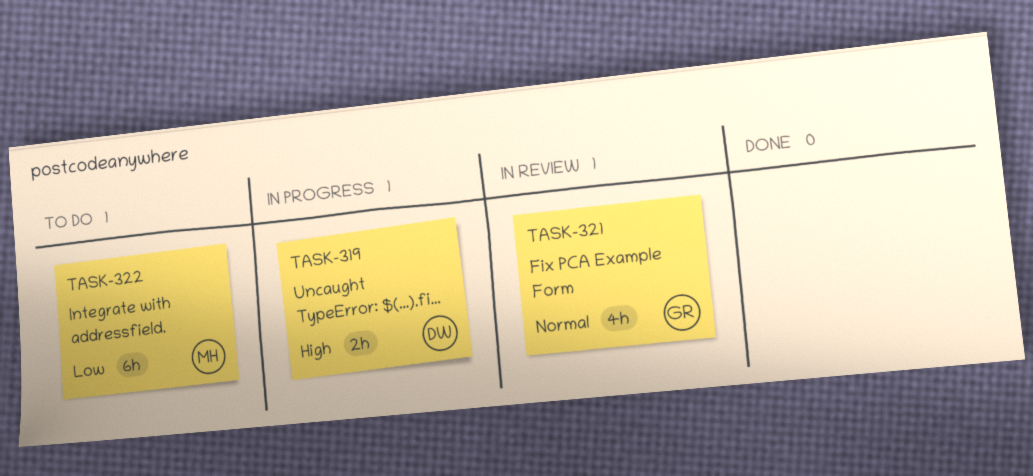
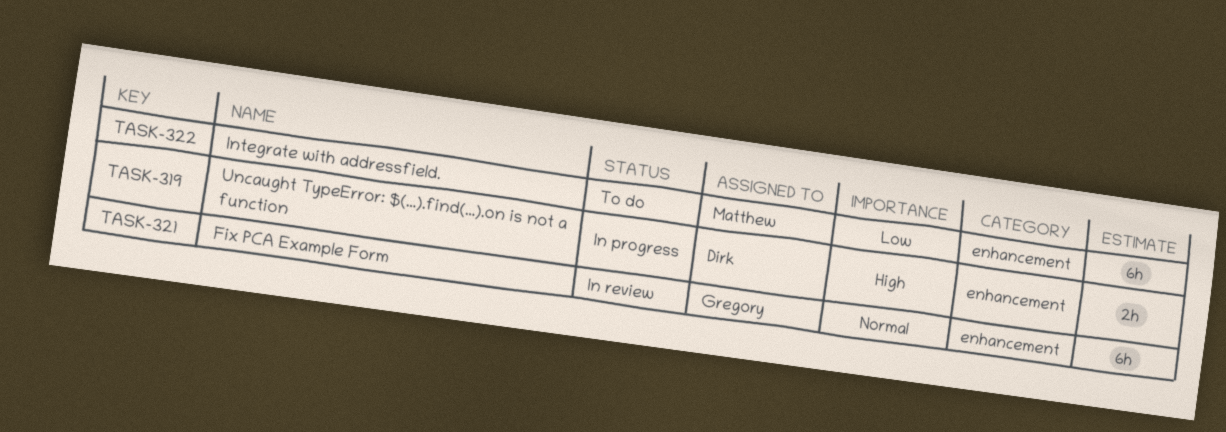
TASK-321, estimate: 4h -> 6h

